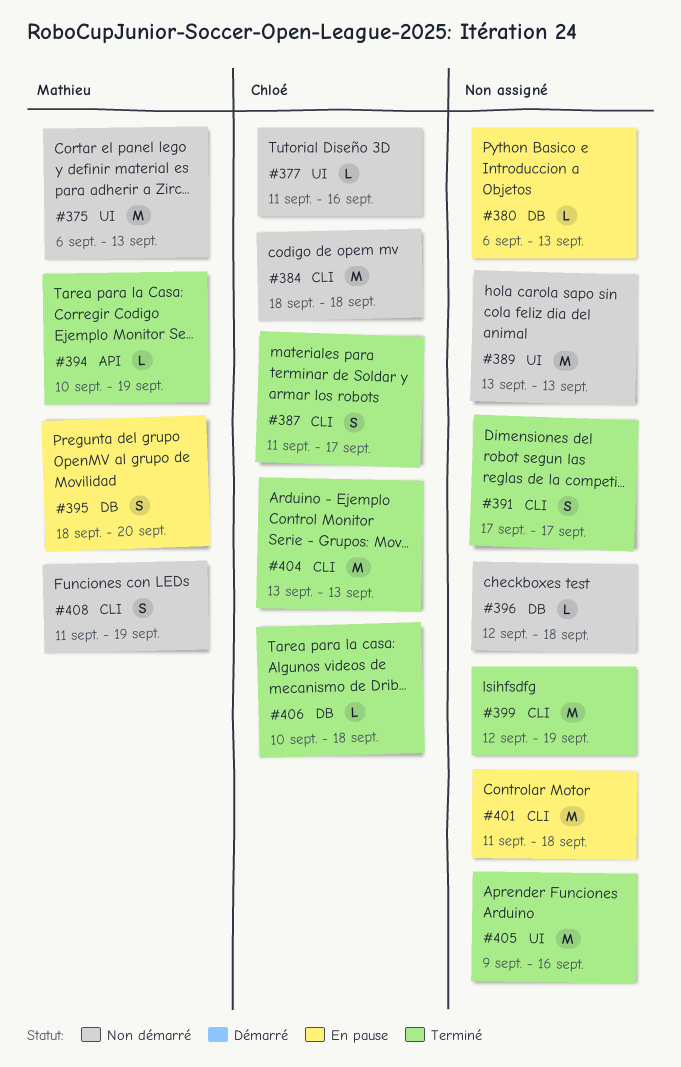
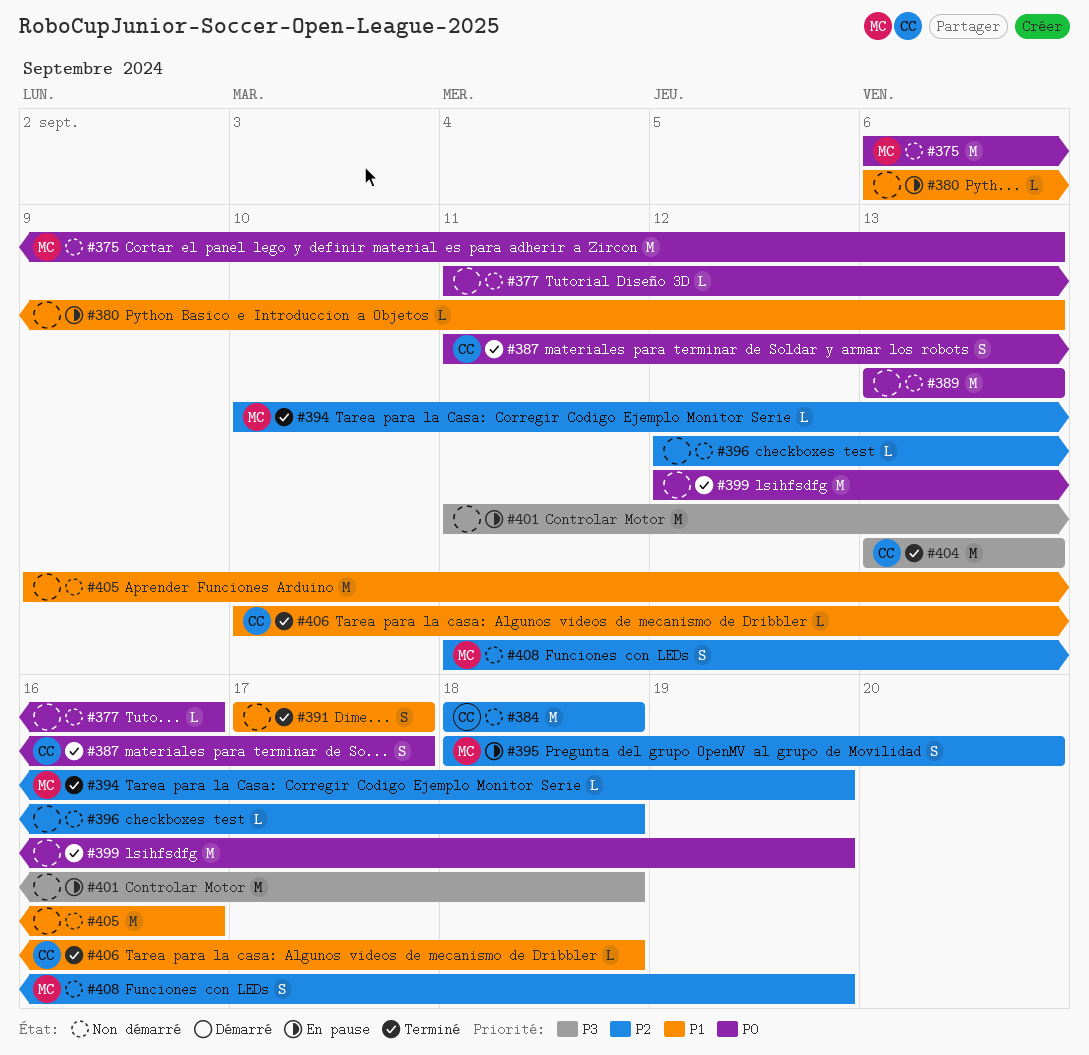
#377, owner: Chloé -> none
#405, status: Terminé -> Non démarré

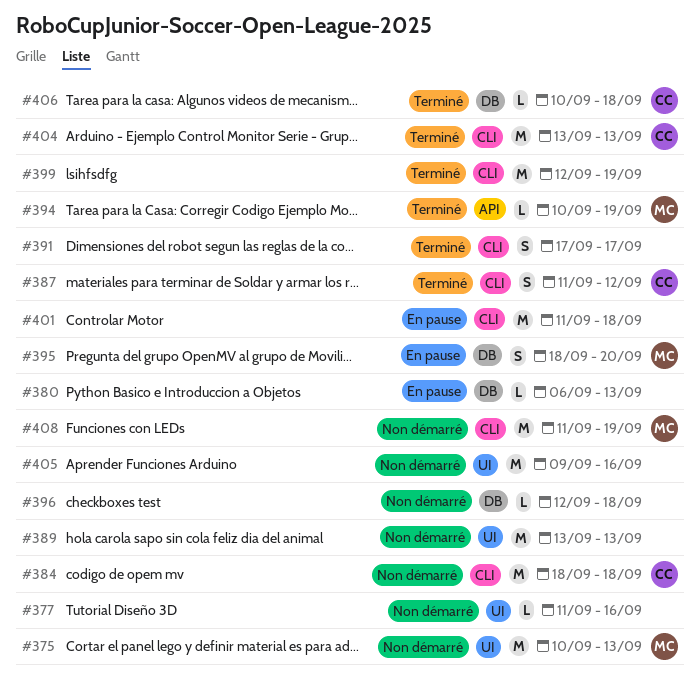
#375, start: Sep 6 -> Sep 10
#387, due: Sep 17 -> Sep 12
#408, estimate: S -> M

